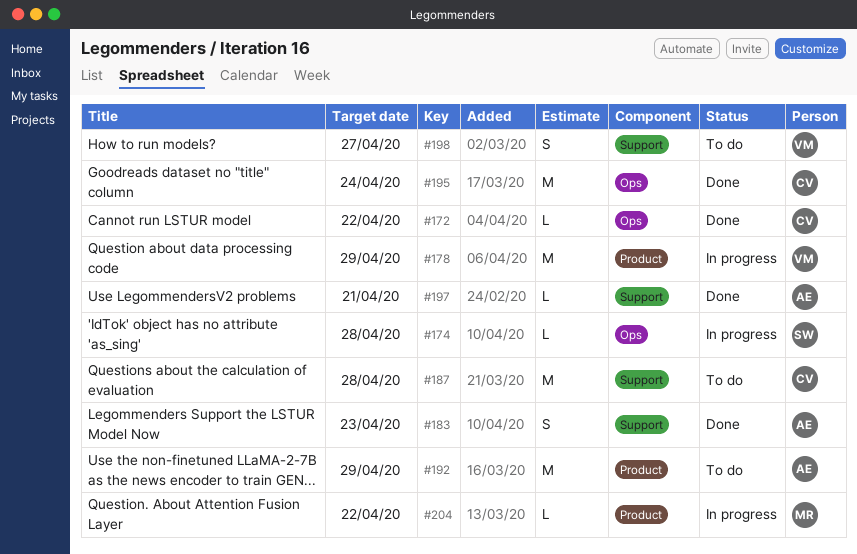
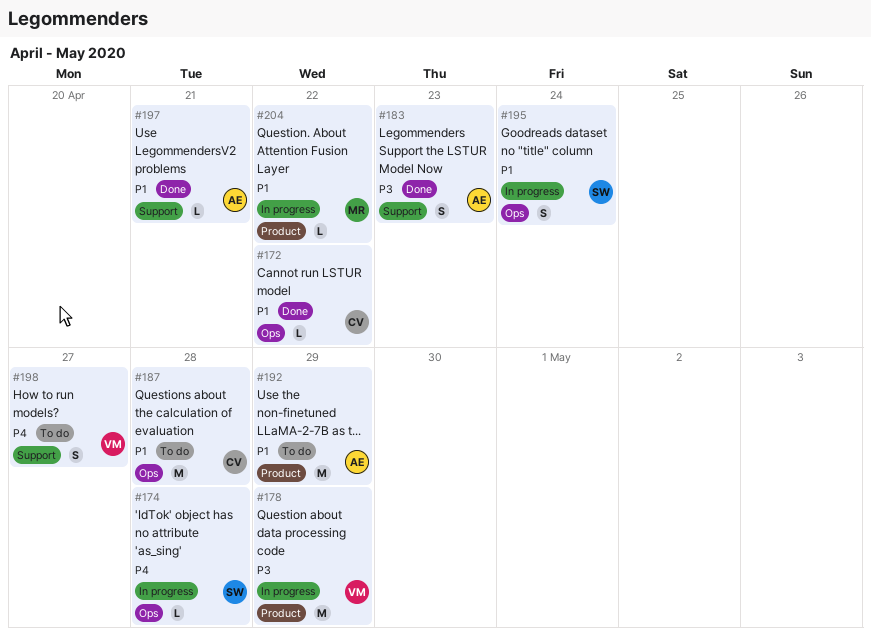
#187, label: Support -> Ops
#195, status: Done -> In progress
#195, owner: CV -> SW
#195, estimate: M -> S

